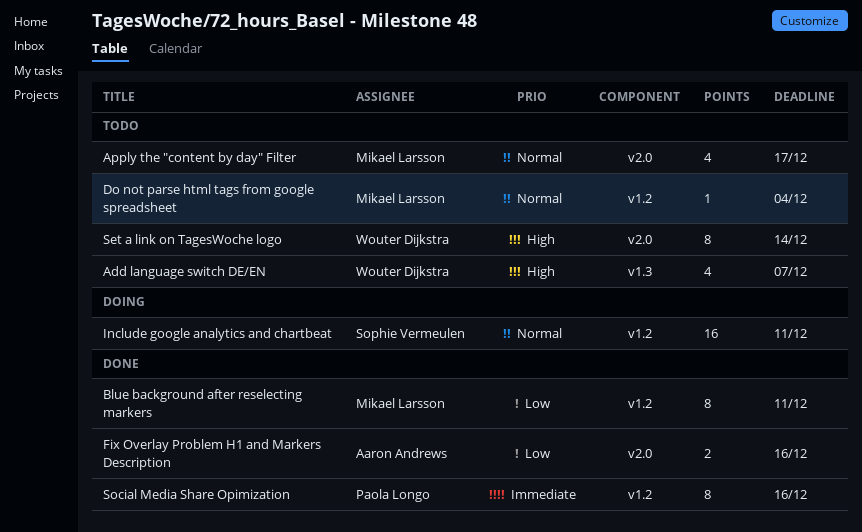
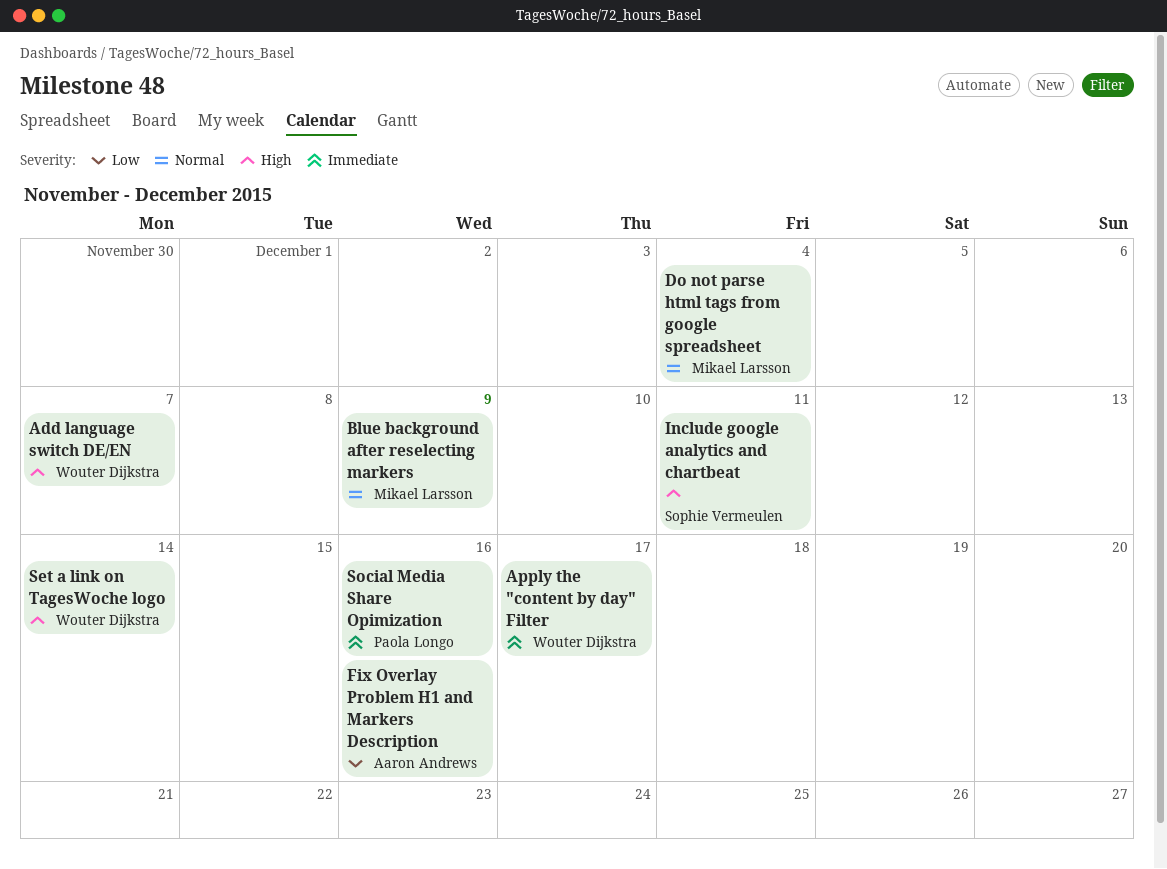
Apply the "content by day" Filter, owner: Mikael Larsson -> Wouter Dijkstra
Apply the "content by day" Filter, priority: Normal -> Immediate
Blue background after reselecting markers, priority: Low -> Normal
Blue background after reselecting markers, due: Dec 11 -> Dec 9
Include google analytics and chartbeat, priority: Normal -> High

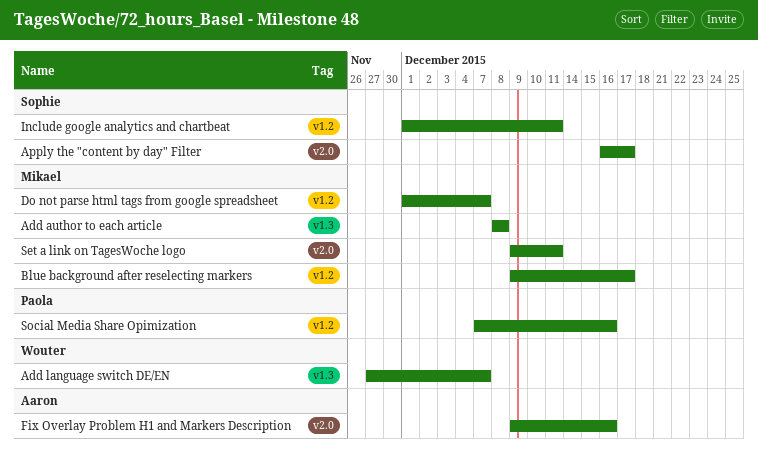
Add author to each article: none -> present
Apply the "content by day" Filter, owner: Wouter Dijkstra -> Sophie Vermeulen
Blue background after reselecting markers, due: Dec 9 -> Dec 17
Do not parse html tags from google spreadsheet, due: Dec 4 -> Dec 7
Set a link on TagesWoche logo, owner: Wouter Dijkstra -> Mikael Larsson
Set a link on TagesWoche logo, due: Dec 14 -> Dec 11

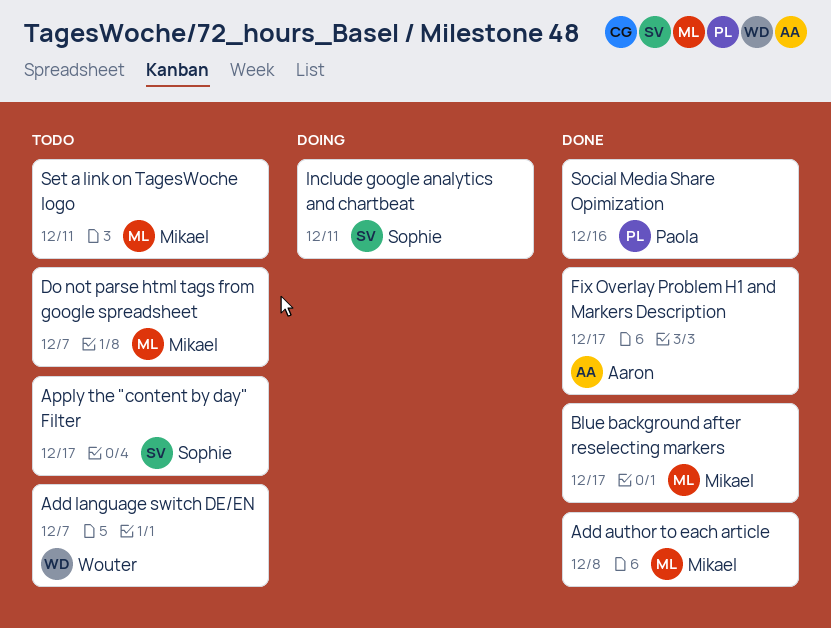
Fix Overlay Problem H1 and Markers Description, due: Dec 16 -> Dec 17

